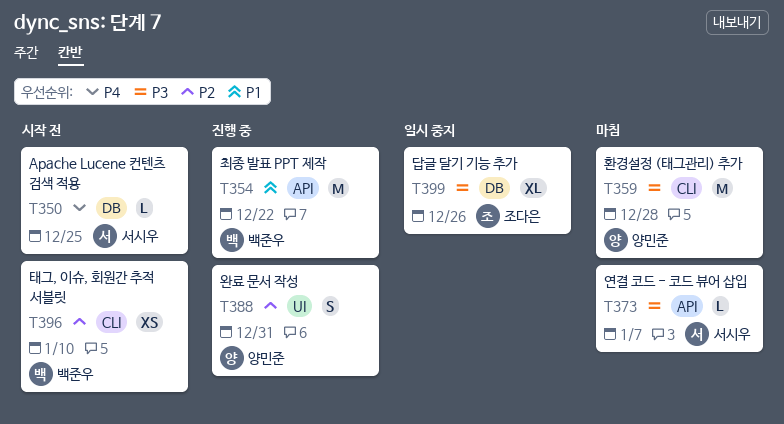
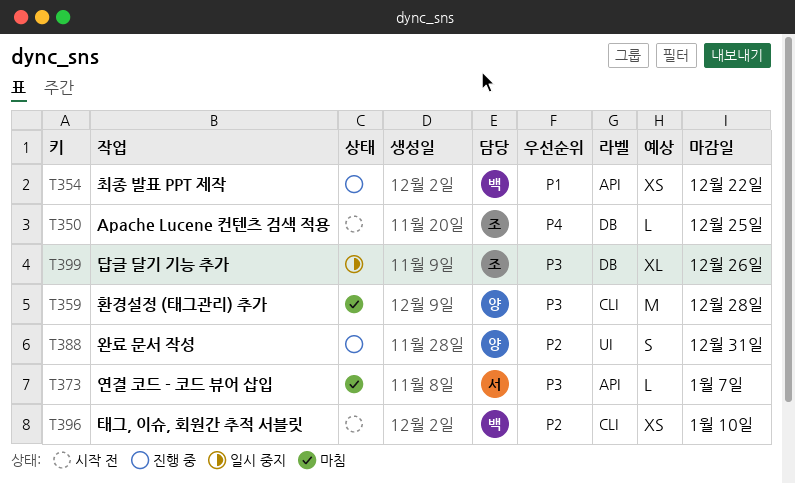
T350, owner: 서시우 -> 조다은
T354, estimate: M -> XS

